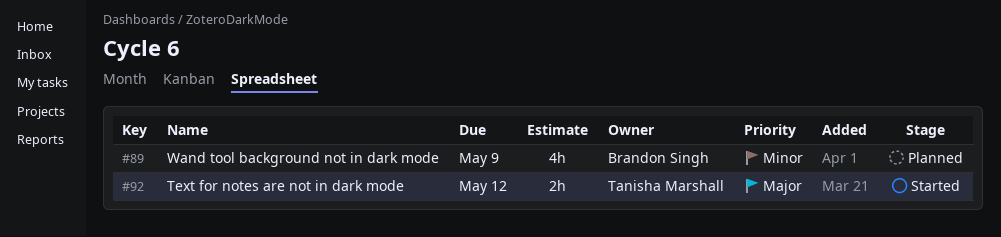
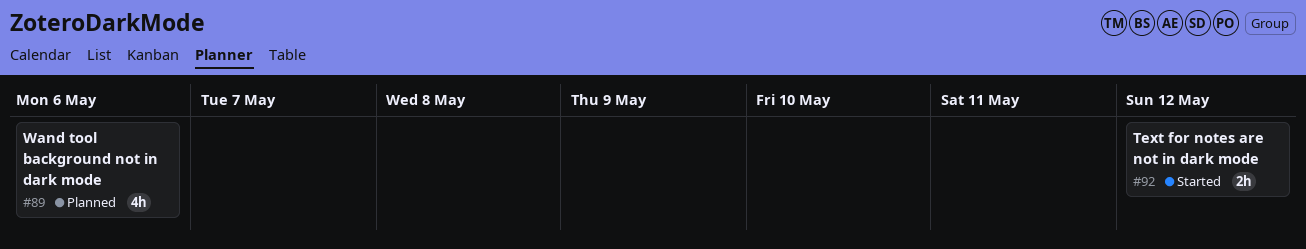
#89, due: May 9 -> May 6

